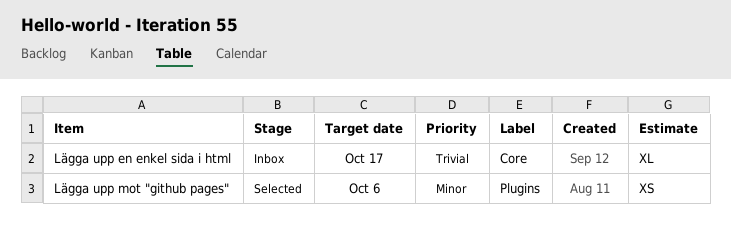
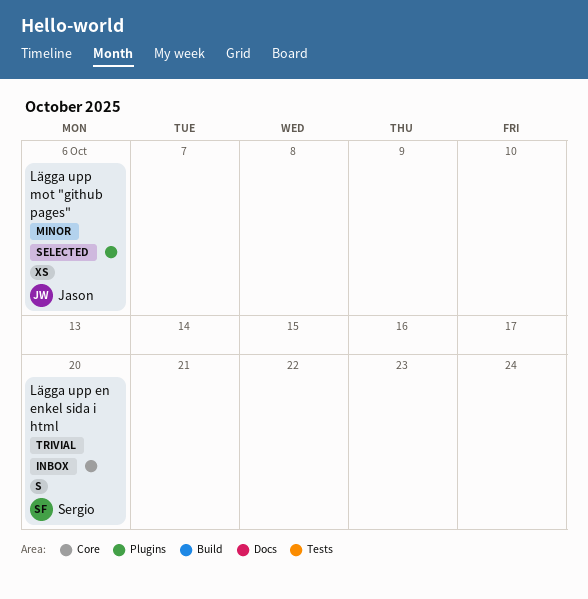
Lägga upp en enkel sida i html, estimate: XL -> S
Lägga upp en enkel sida i html, due: Oct 17 -> Oct 20

